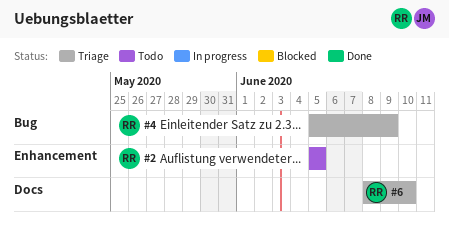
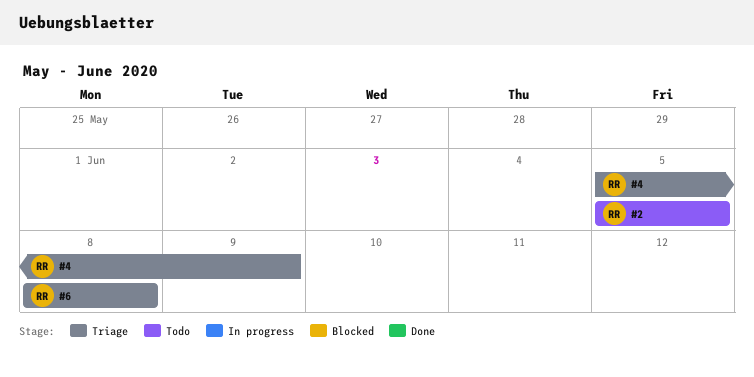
#6, due: Jun 10 -> Jun 8

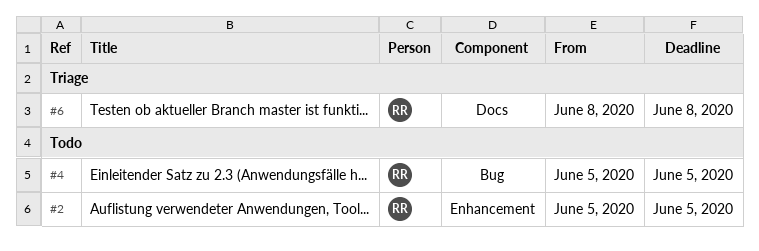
#4, status: Triage -> Todo
#4, due: Jun 9 -> Jun 5

